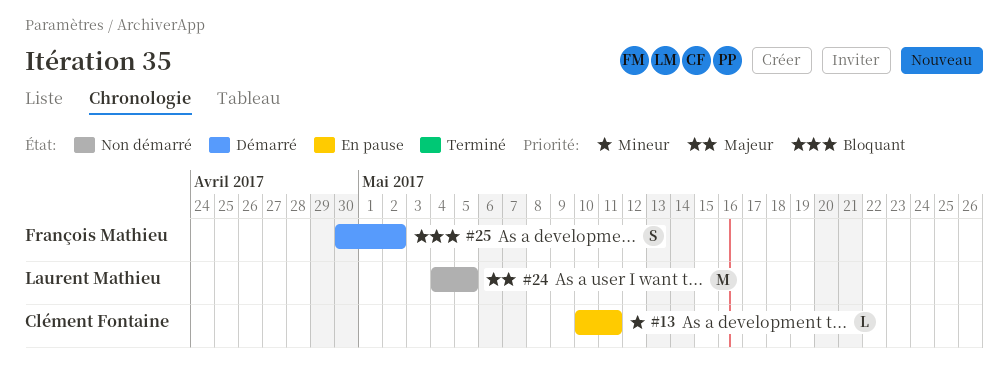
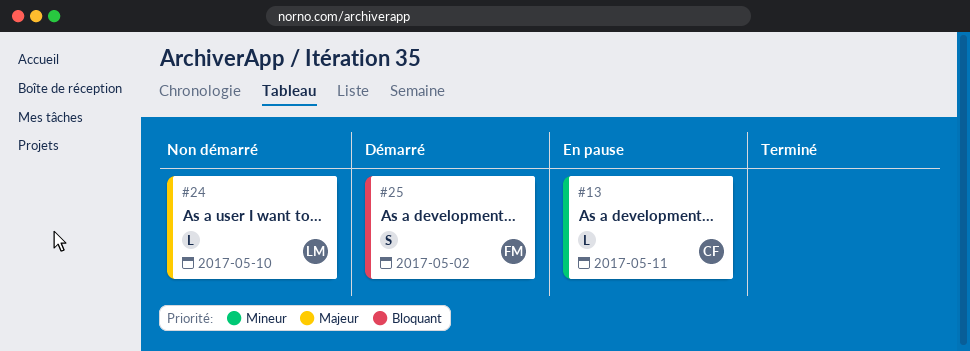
#24, estimate: M -> L
#24, due: May 5 -> May 10

